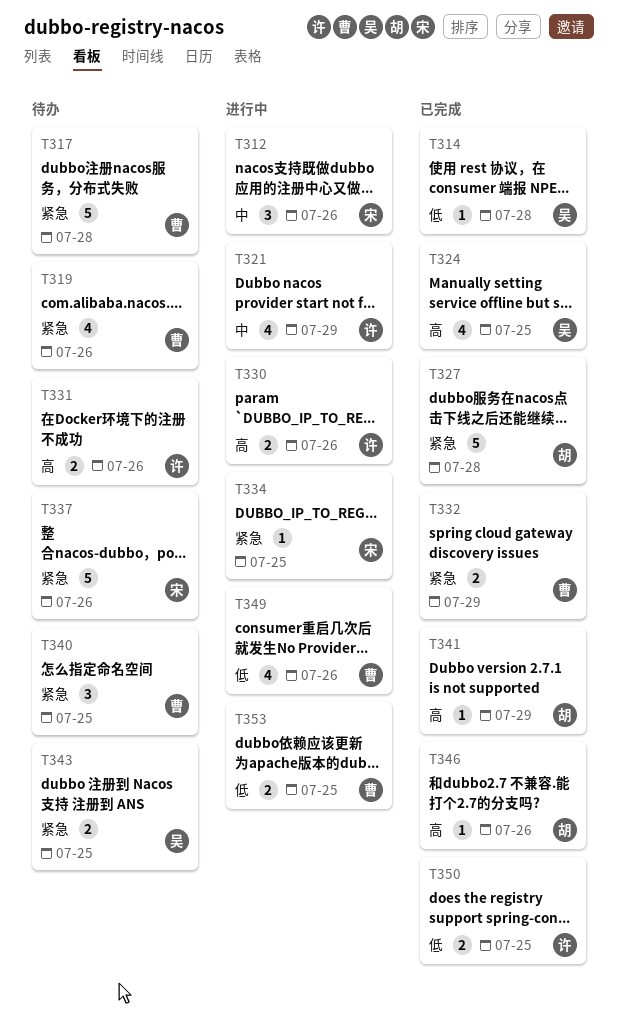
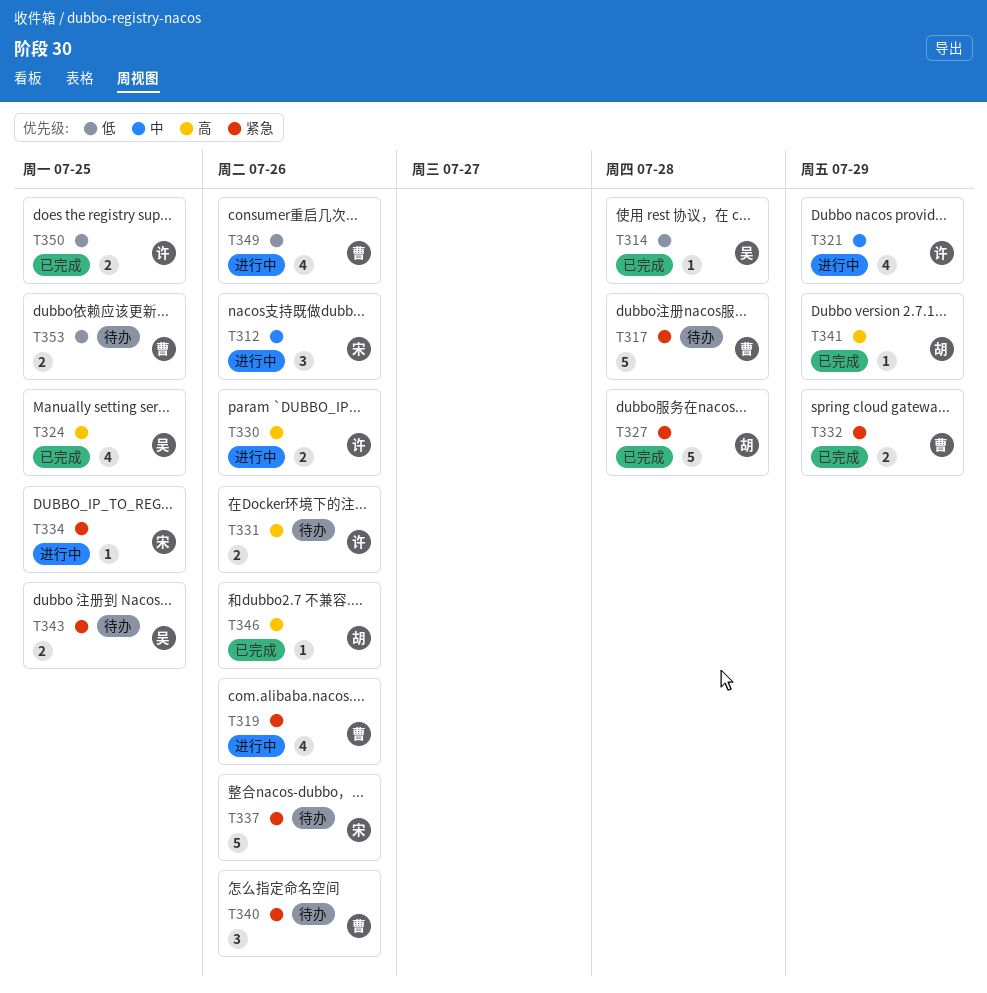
T319, status: 待办 -> 进行中
T340, due: Jul 25 -> Jul 26
T353, status: 进行中 -> 待办

